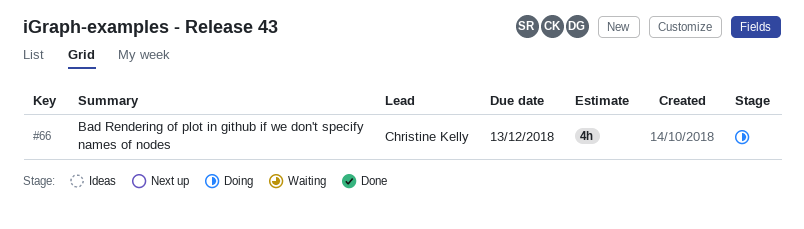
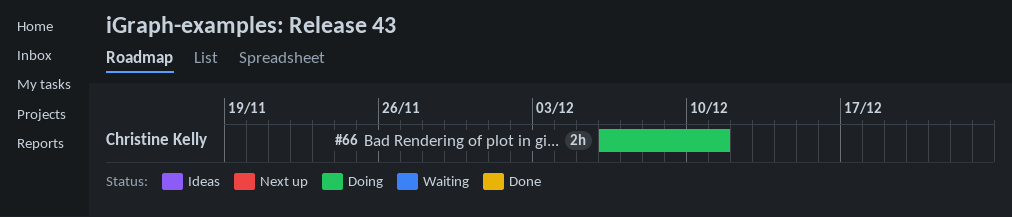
#66, estimate: 4h -> 2h
#66, due: Dec 13 -> Dec 11

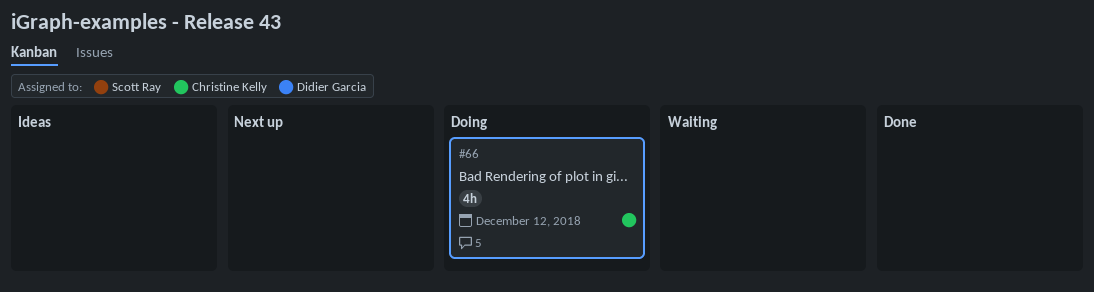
#66, estimate: 2h -> 4h
#66, due: Dec 11 -> Dec 12

